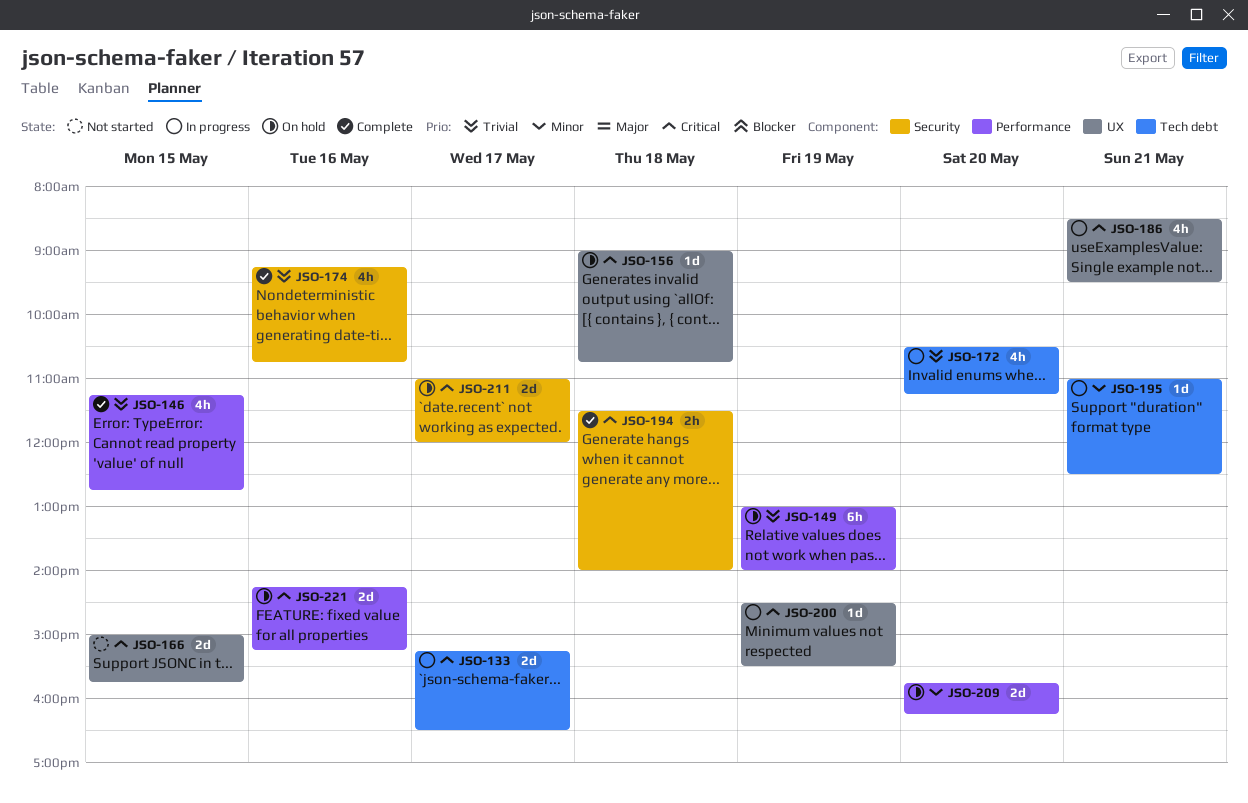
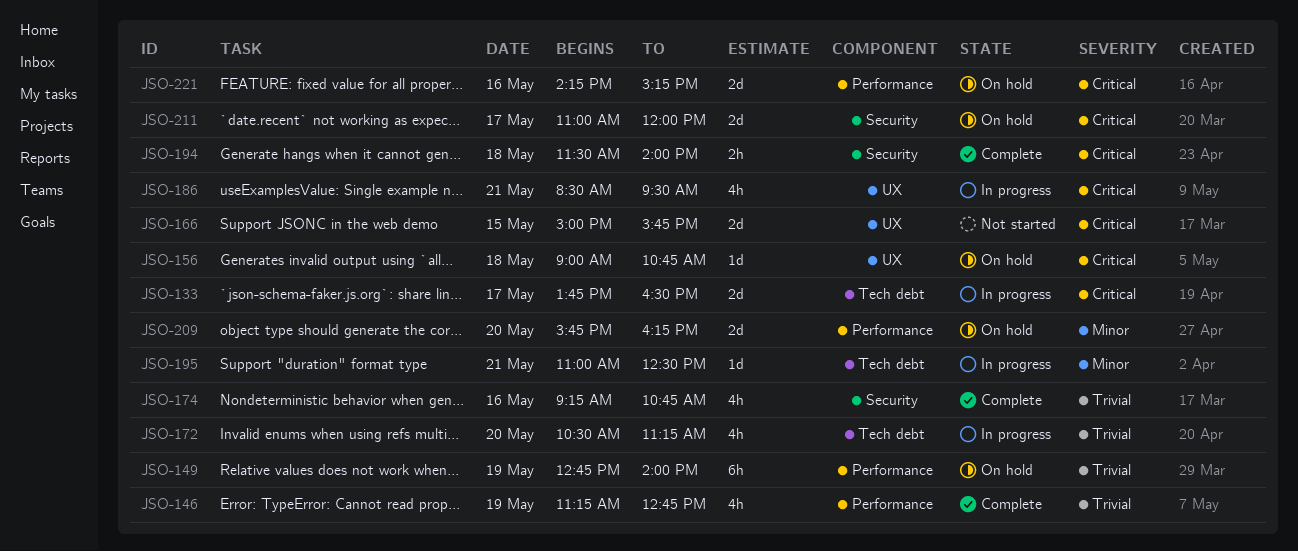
JSO-133, begins: 15:15 -> 13:45
JSO-146, day: May 15 -> May 19
JSO-149, begins: 13:00 -> 12:45
JSO-200: present -> none

